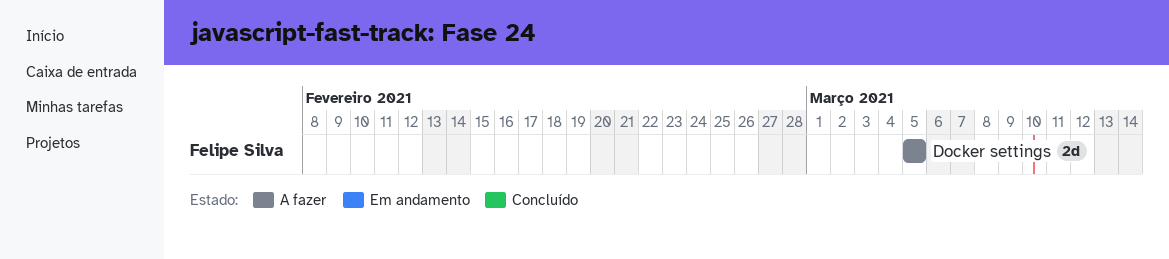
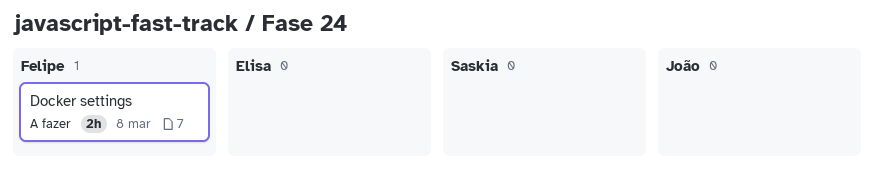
Docker settings, estimate: 2d -> 2h
Docker settings, due: Mar 5 -> Mar 8

